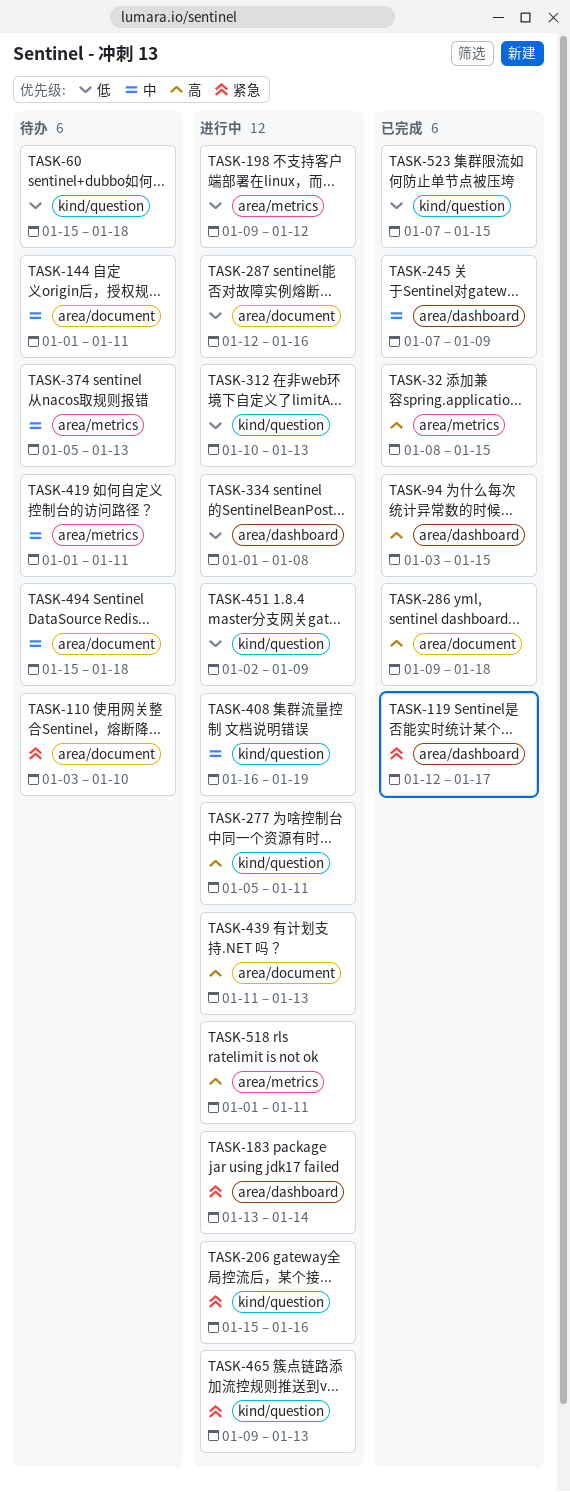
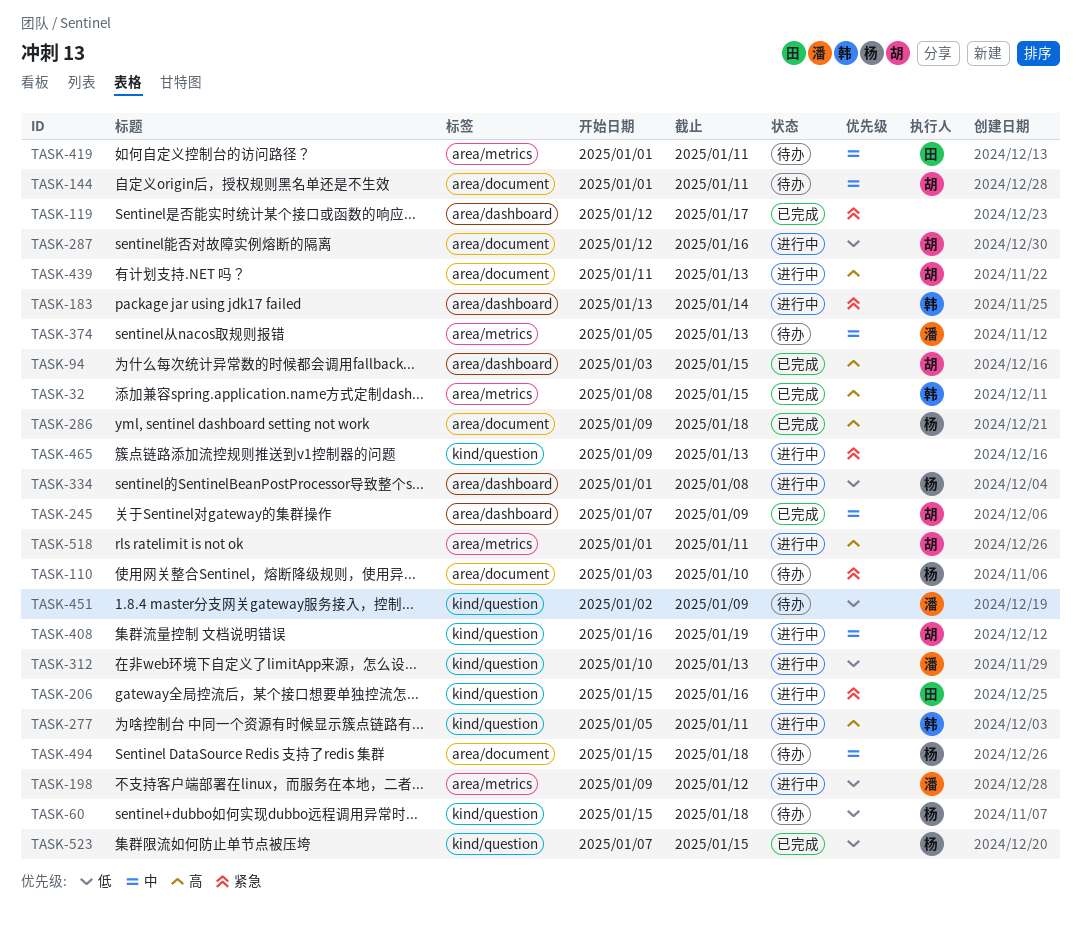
TASK-451, status: 进行中 -> 待办

